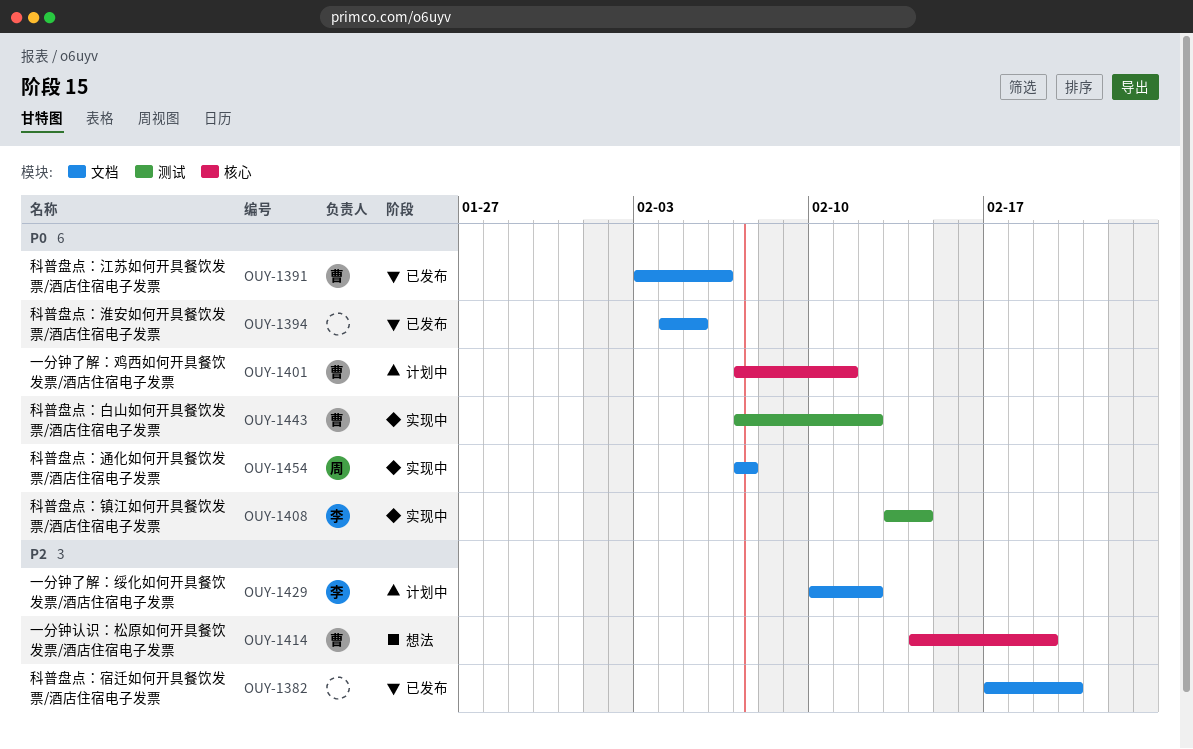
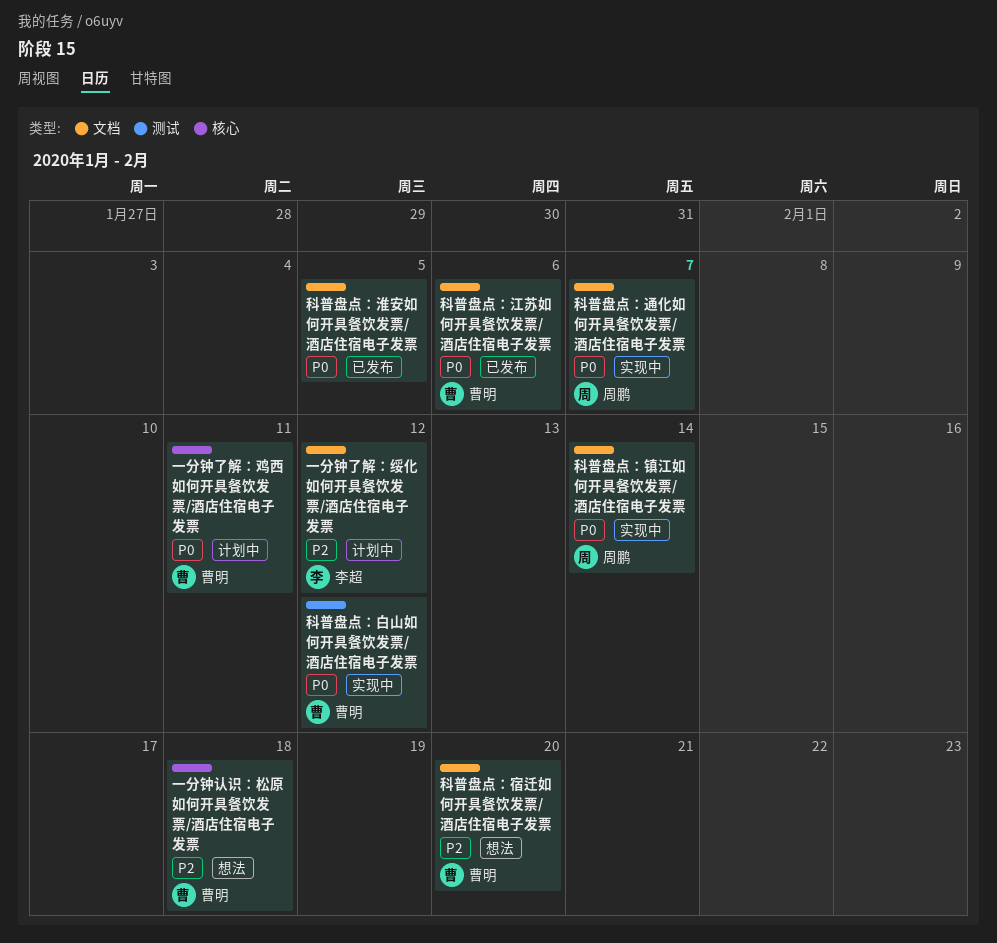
一分钟认识：松原如何开具餐饮发票/酒店住宿电子发票, due: Feb 19 -> Feb 18
科普盘点：宿迁如何开具餐饮发票/酒店住宿电子发票, status: 已发布 -> 想法
科普盘点：宿迁如何开具餐饮发票/酒店住宿电子发票, owner: none -> 曹明
科普盘点：镇江如何开具餐饮发票/酒店住宿电子发票, owner: 李超 -> 周鹏
科普盘点：镇江如何开具餐饮发票/酒店住宿电子发票, label: 测试 -> 文档

